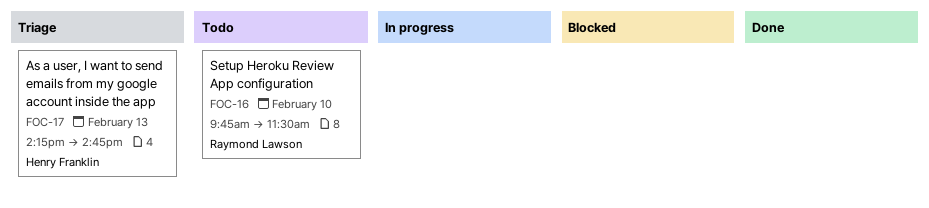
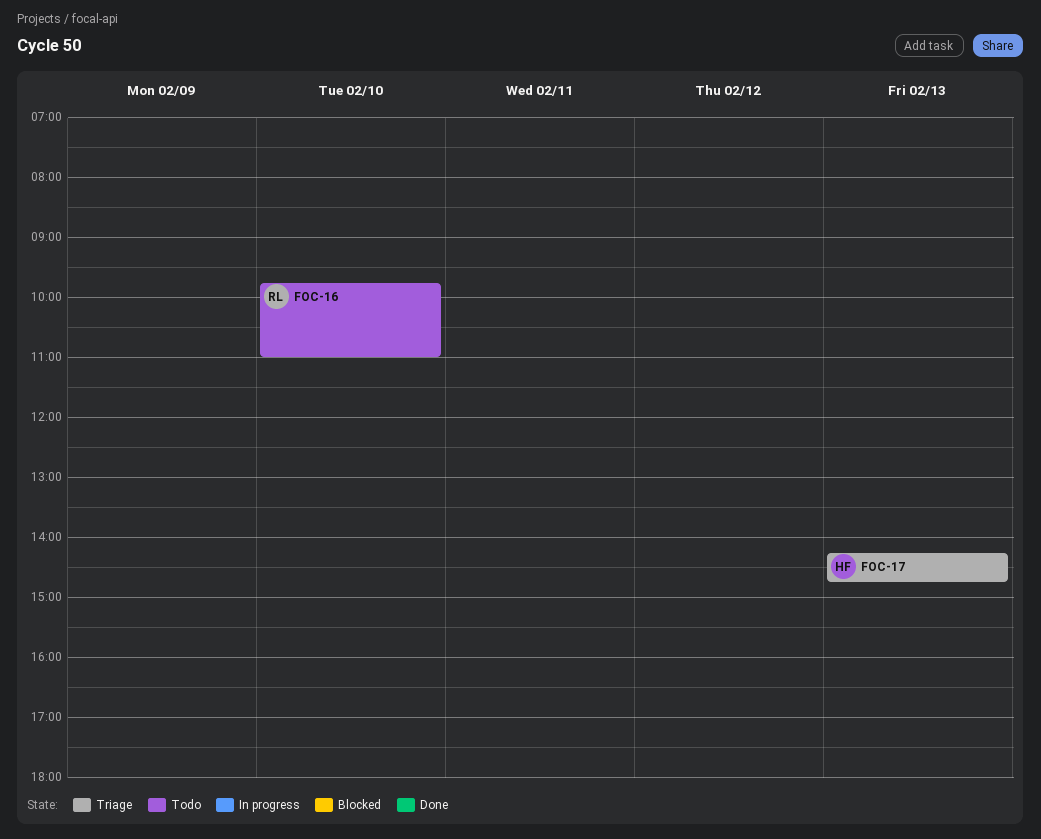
FOC-16, ends: 11:30 -> 11:00

